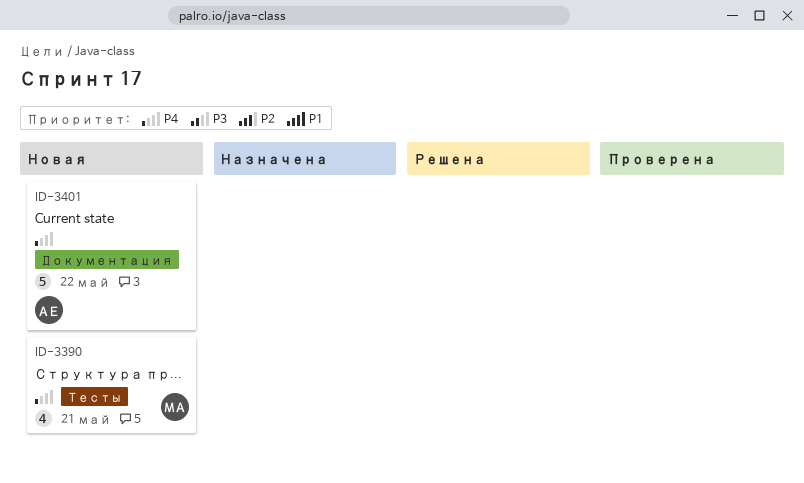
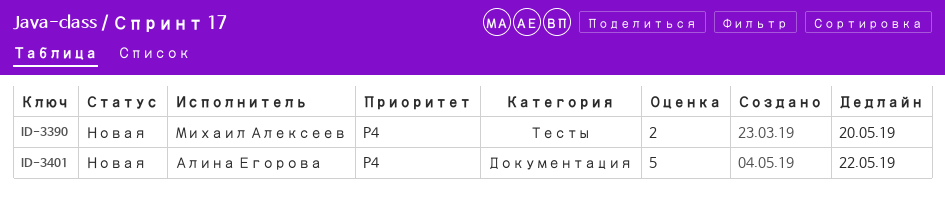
ID-3390, estimate: 4 -> 2
ID-3390, due: May 21 -> May 20

